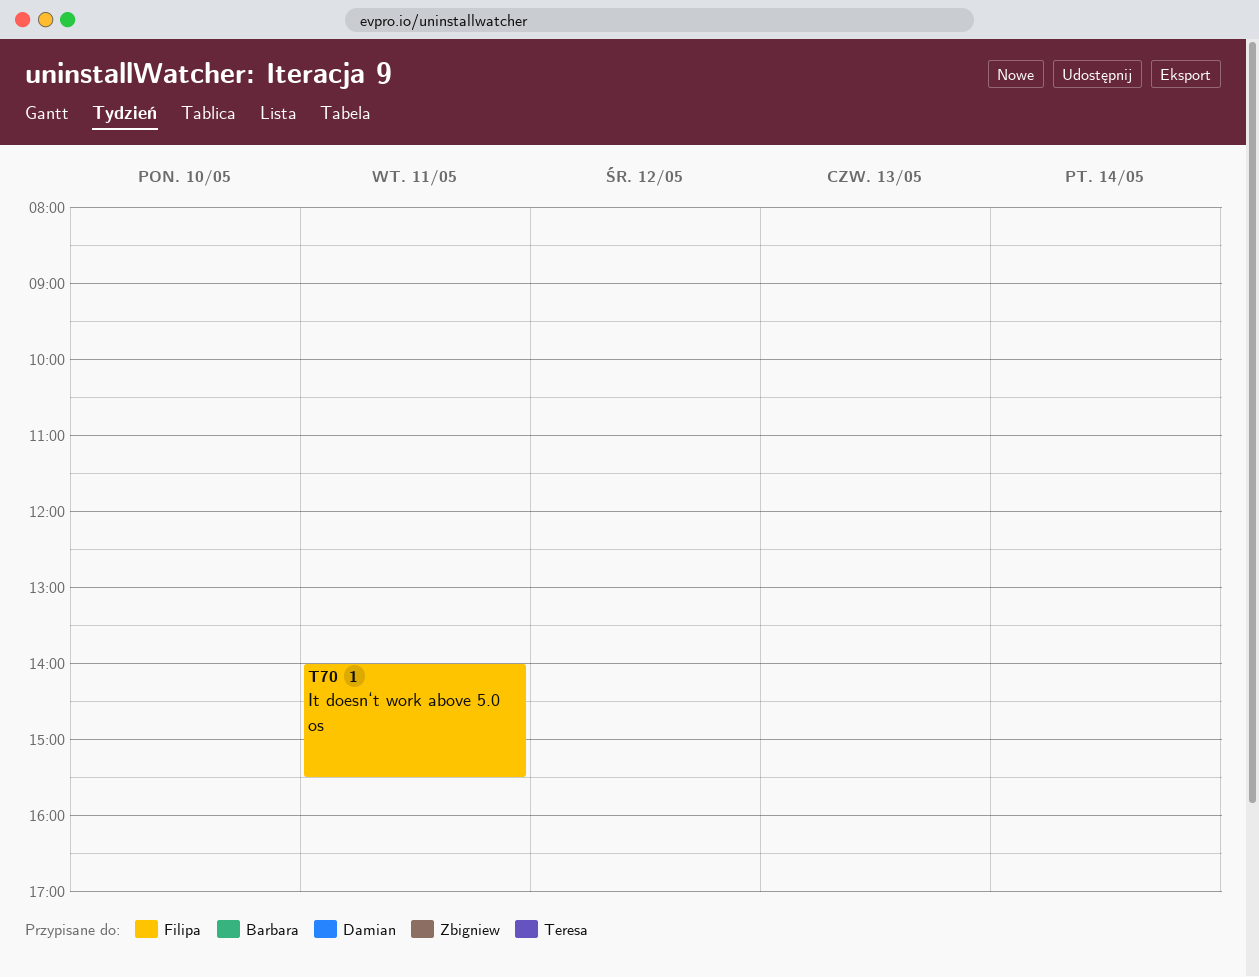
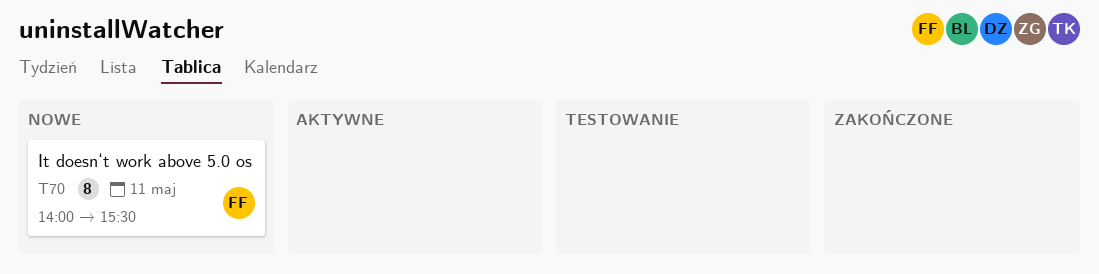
T70, estimate: 1 -> 8

